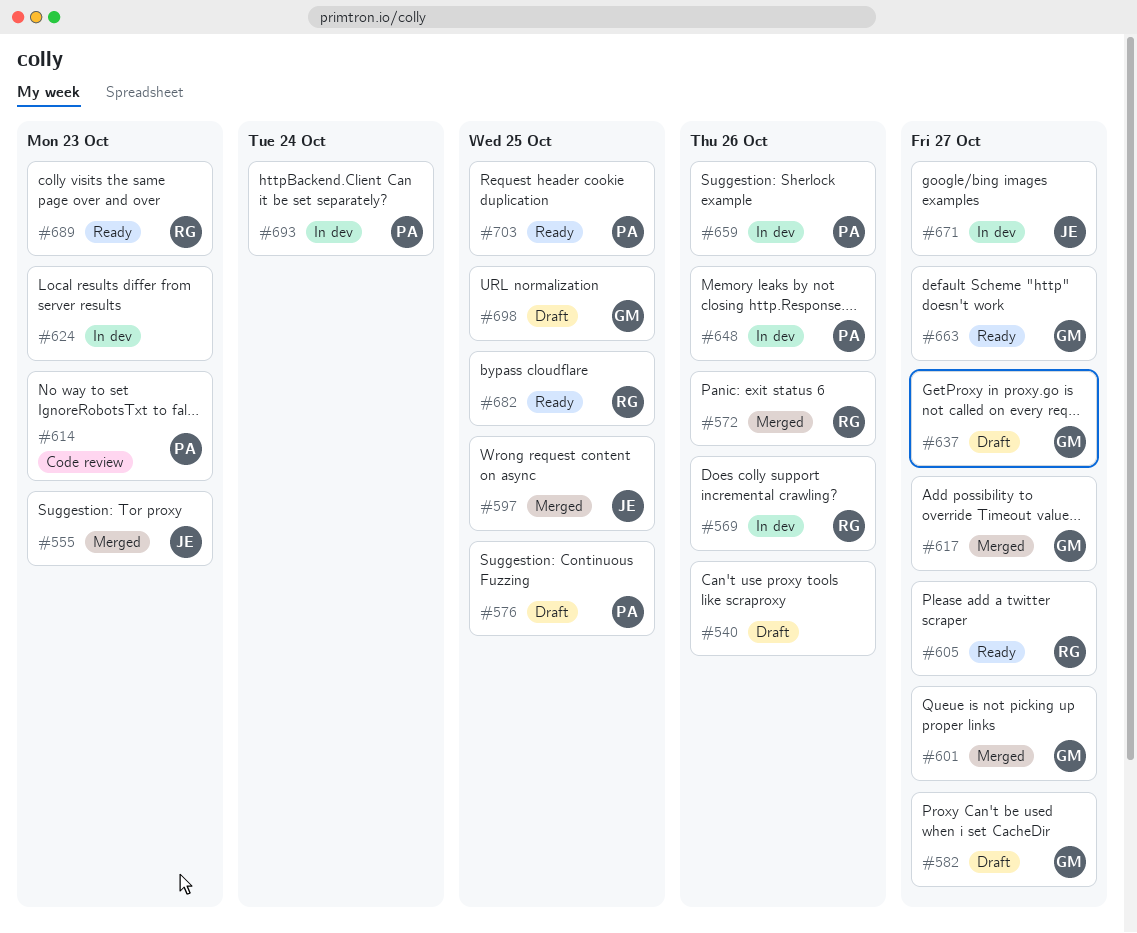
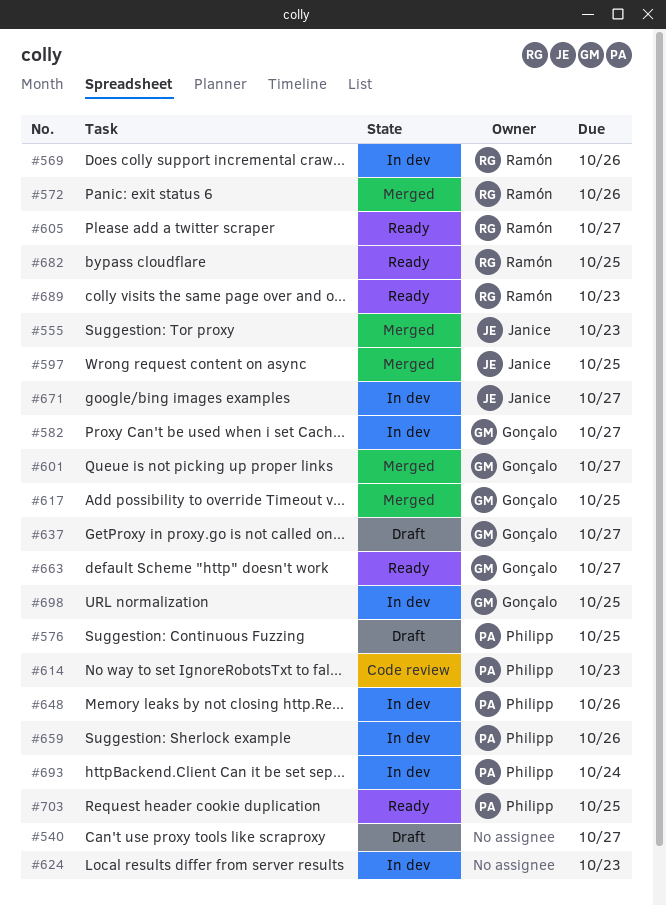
#540, due: Oct 26 -> Oct 27
#582, status: Draft -> In dev
#617, due: Oct 27 -> Oct 25
#698, status: Draft -> In dev

